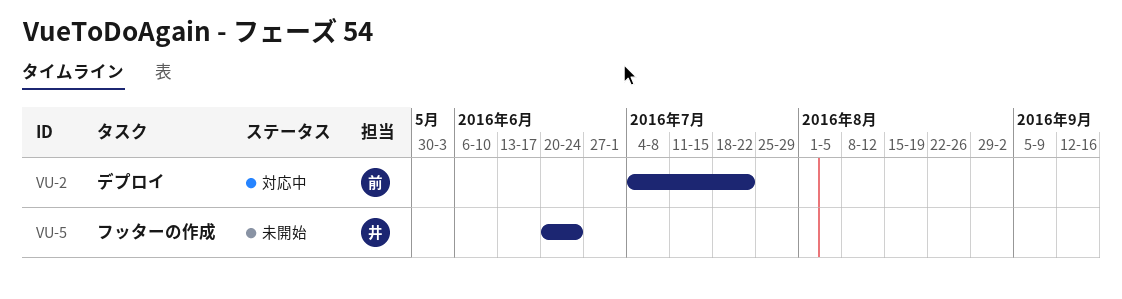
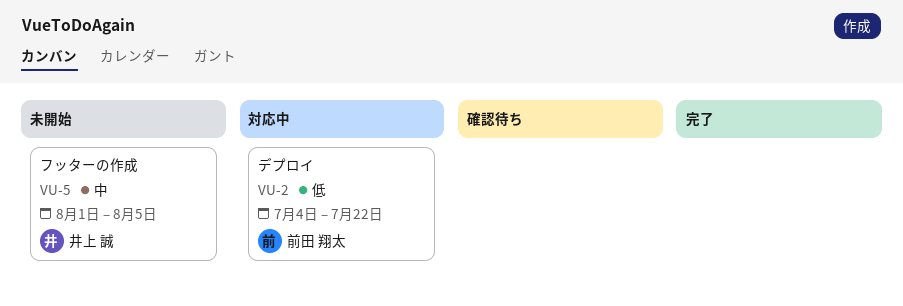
VU-5, start: Jun 20 -> Aug 1
VU-5, due: Jun 24 -> Aug 5

